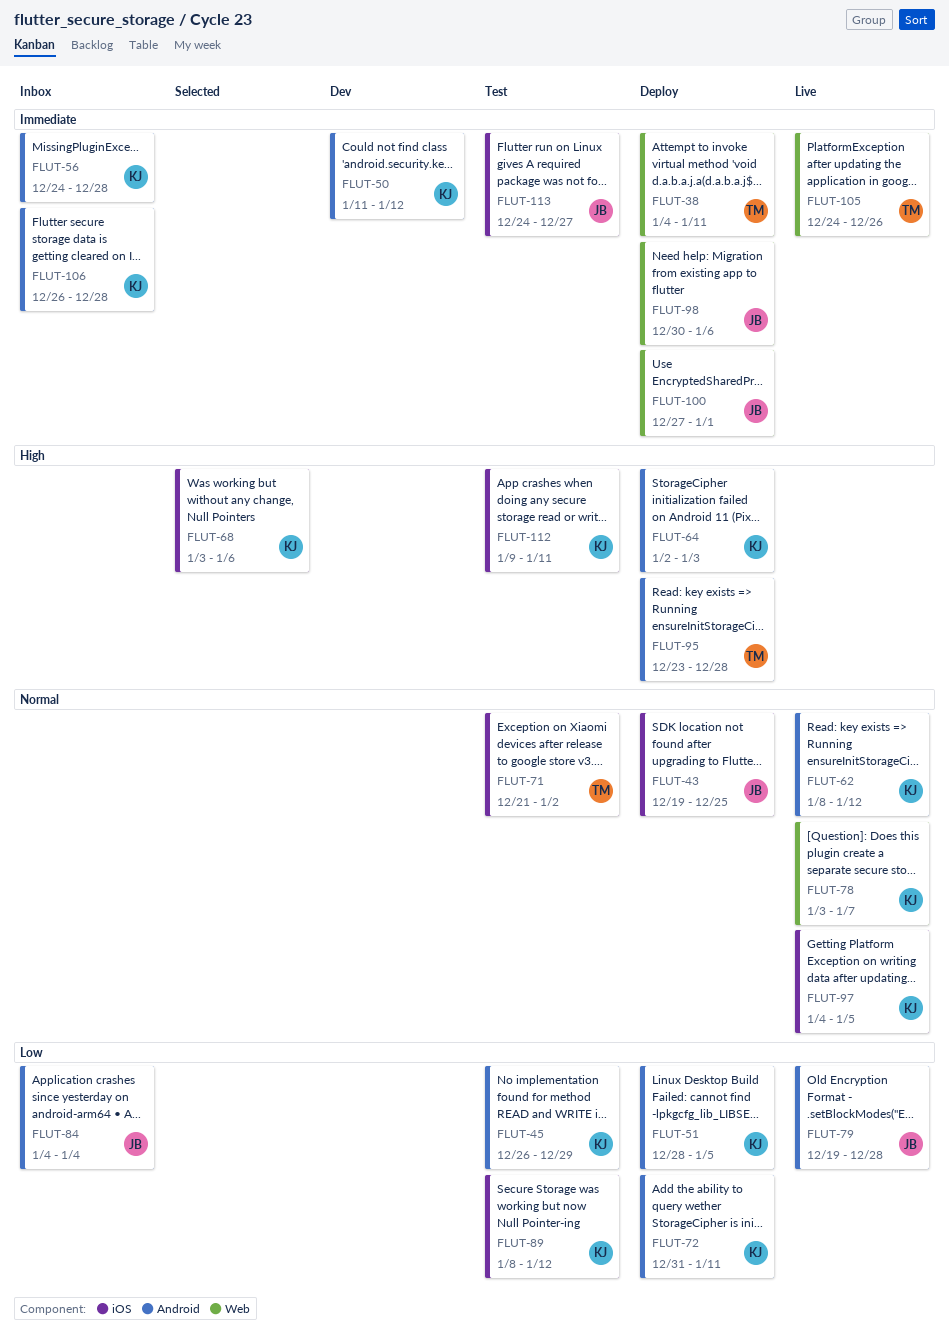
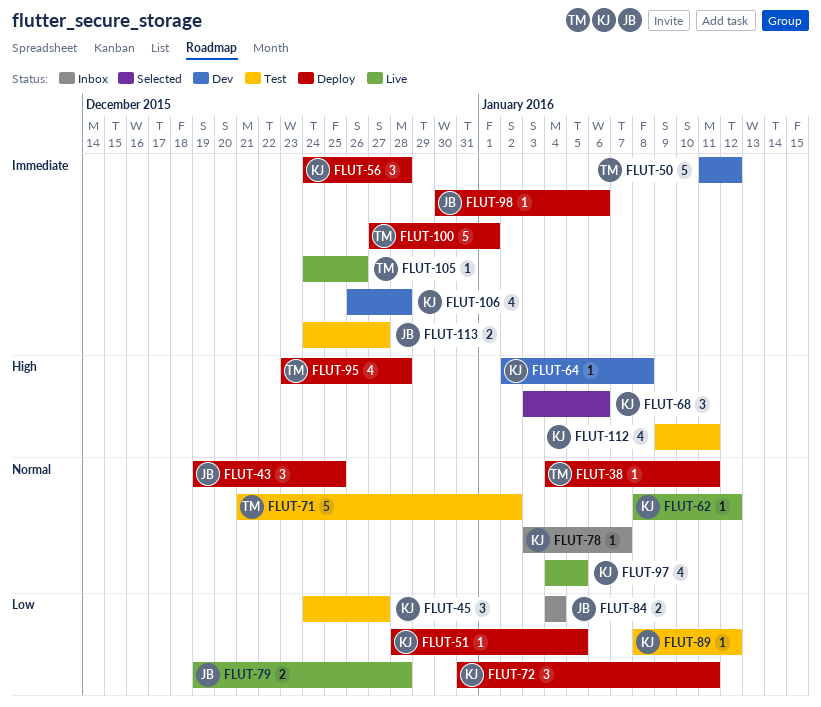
FLUT-38, priority: Immediate -> Normal
FLUT-45, start: Dec 26 -> Dec 24
FLUT-45, due: Dec 29 -> Dec 27
FLUT-50, owner: KJ -> TM
FLUT-56, status: Inbox -> Deploy
FLUT-64, status: Deploy -> Dev
FLUT-64, due: Jan 3 -> Jan 8
FLUT-78, status: Live -> Inbox
FLUT-100, owner: JB -> TM
FLUT-106, status: Inbox -> Dev

